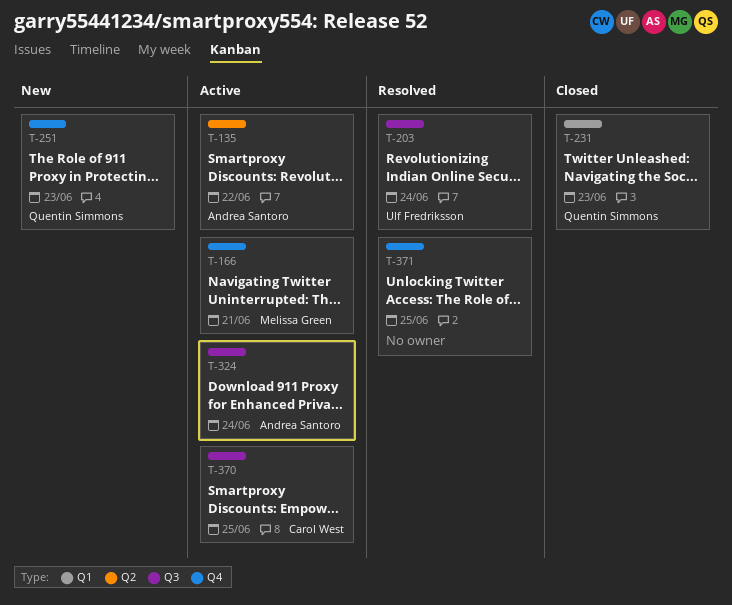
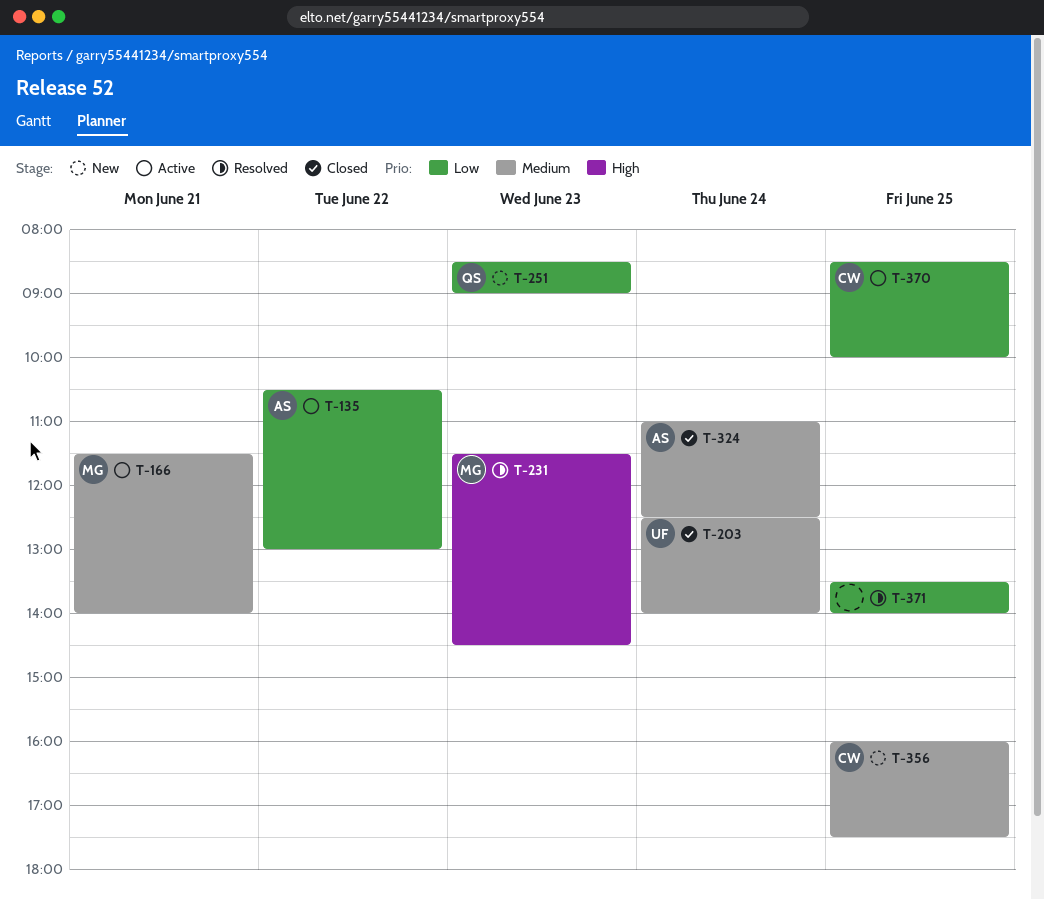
T-203, status: Resolved -> Closed
T-231, status: Closed -> Resolved
T-231, owner: Quentin Simmons -> Melissa Green
T-324, status: Active -> Closed
T-356: none -> present

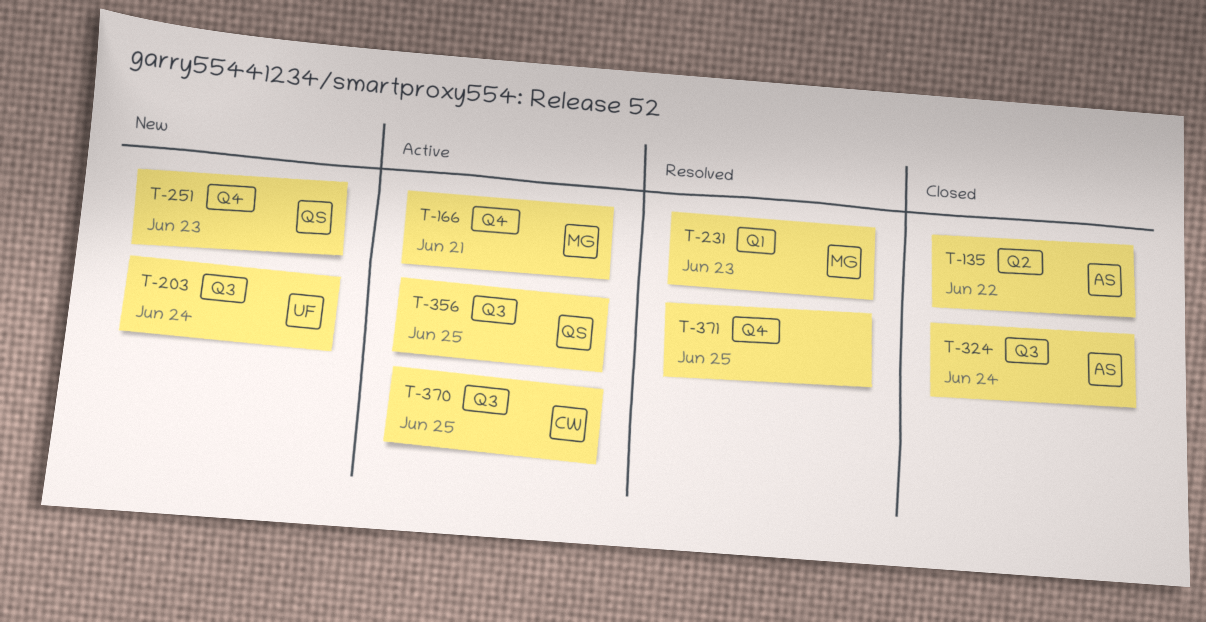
T-135, status: Active -> Closed
T-203, status: Closed -> New
T-356, status: New -> Active
T-356, owner: CW -> QS

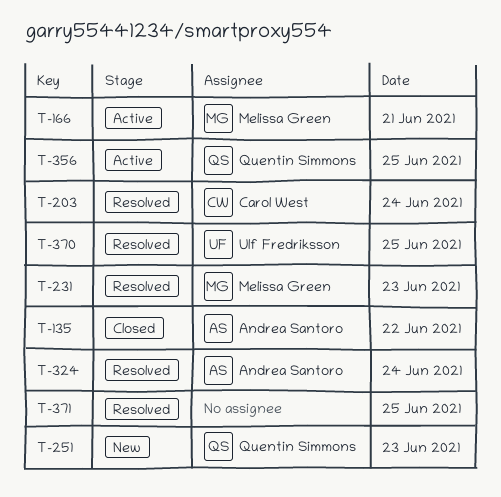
T-203, status: New -> Resolved
T-203, owner: Ulf Fredriksson -> Carol West
T-324, status: Closed -> Resolved
T-370, status: Active -> Resolved
T-370, owner: Carol West -> Ulf Fredriksson

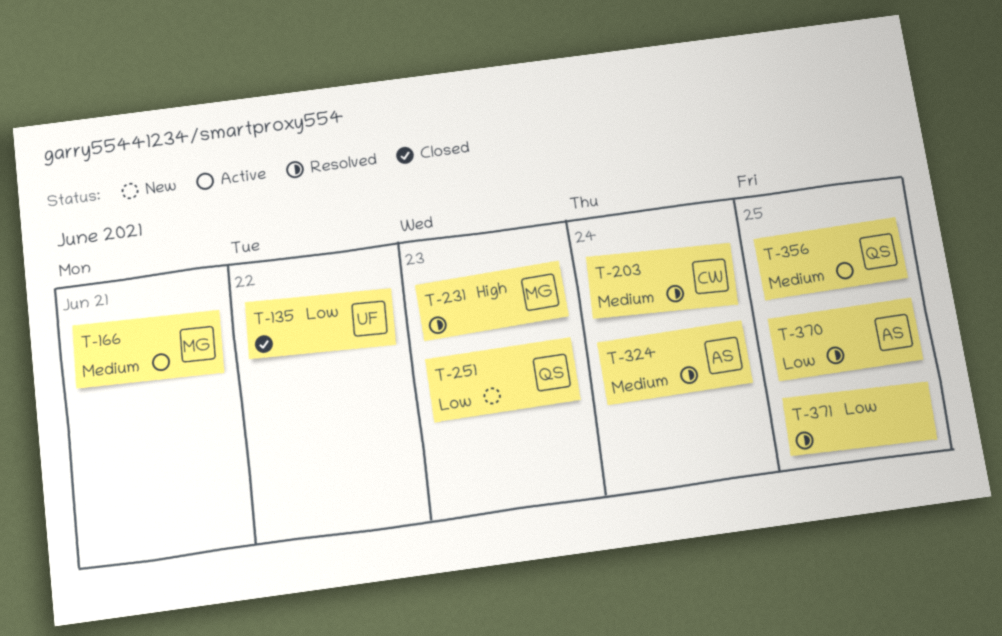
T-135, owner: Andrea Santoro -> Ulf Fredriksson
T-370, owner: Ulf Fredriksson -> Andrea Santoro

